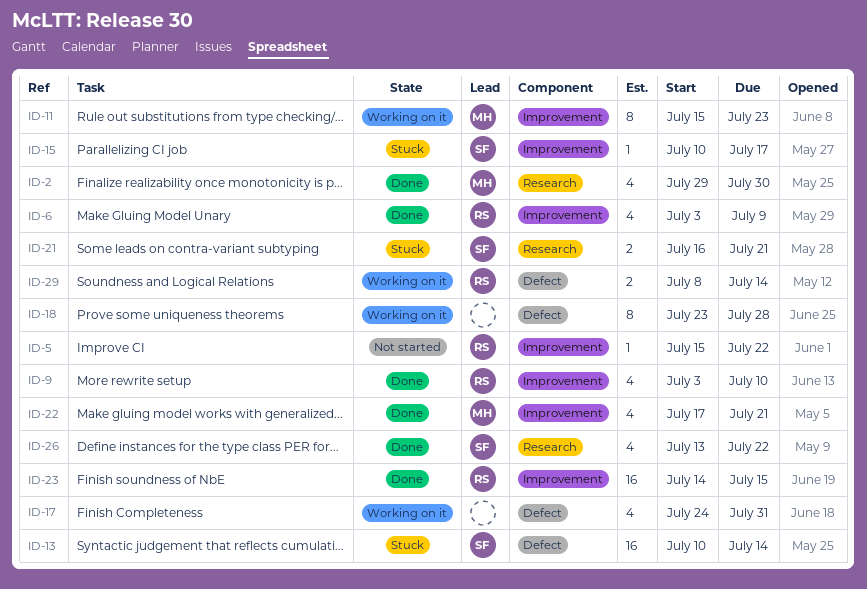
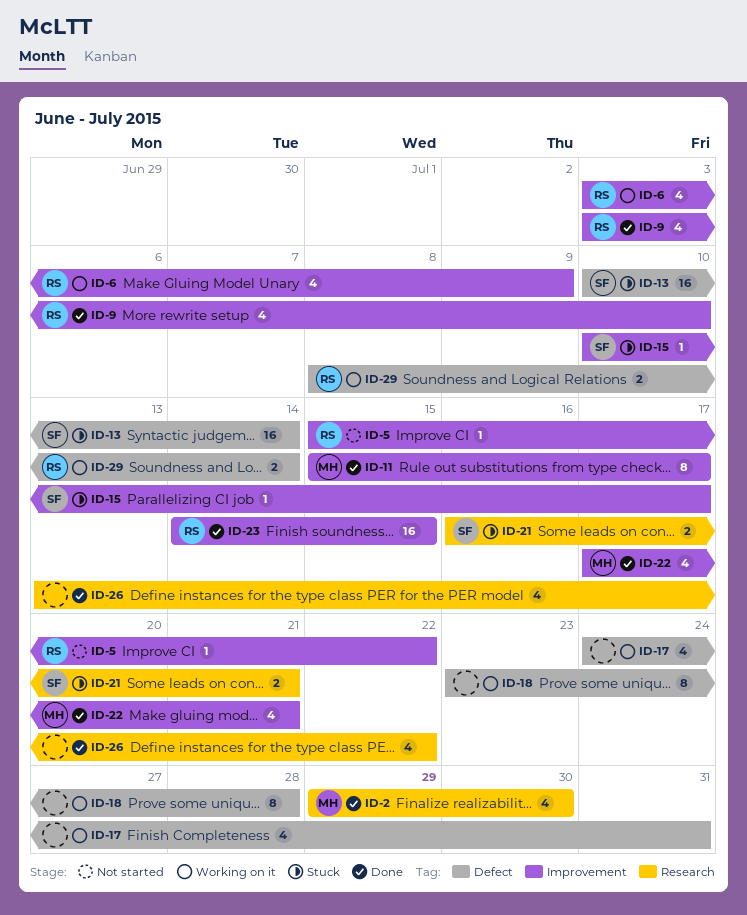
ID-6, status: Done -> Working on it
ID-11, status: Working on it -> Done
ID-11, due: Jul 23 -> Jul 17
ID-26, owner: SF -> none

